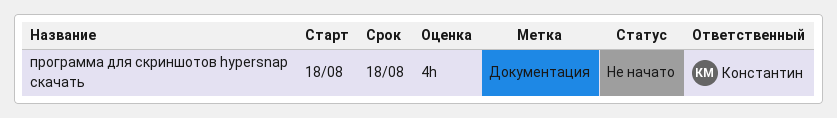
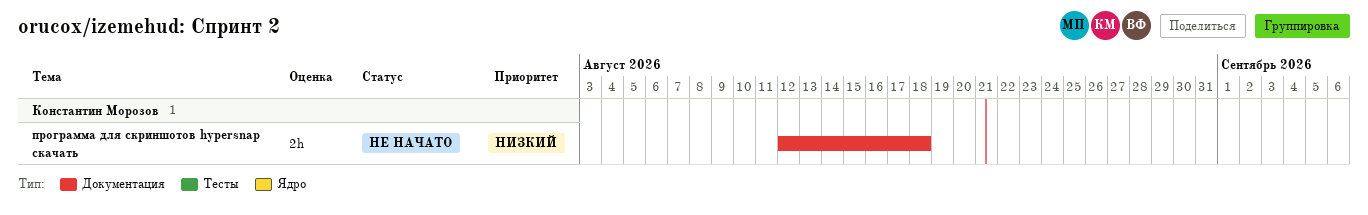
программа для скриншотов hypersnap скачать, estimate: 4h -> 2h
программа для скриншотов hypersnap скачать, start: Aug 18 -> Aug 12

